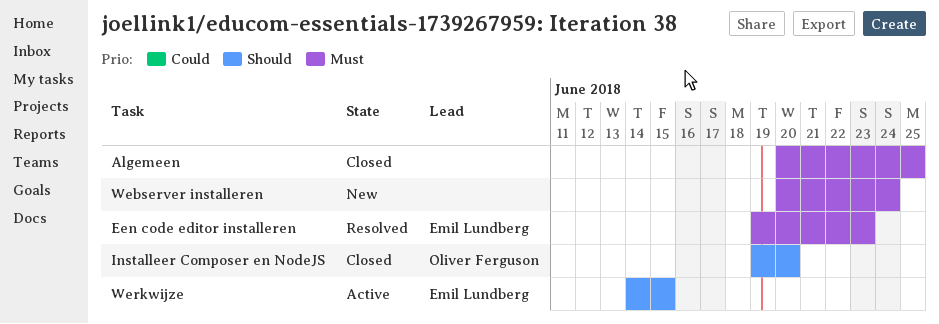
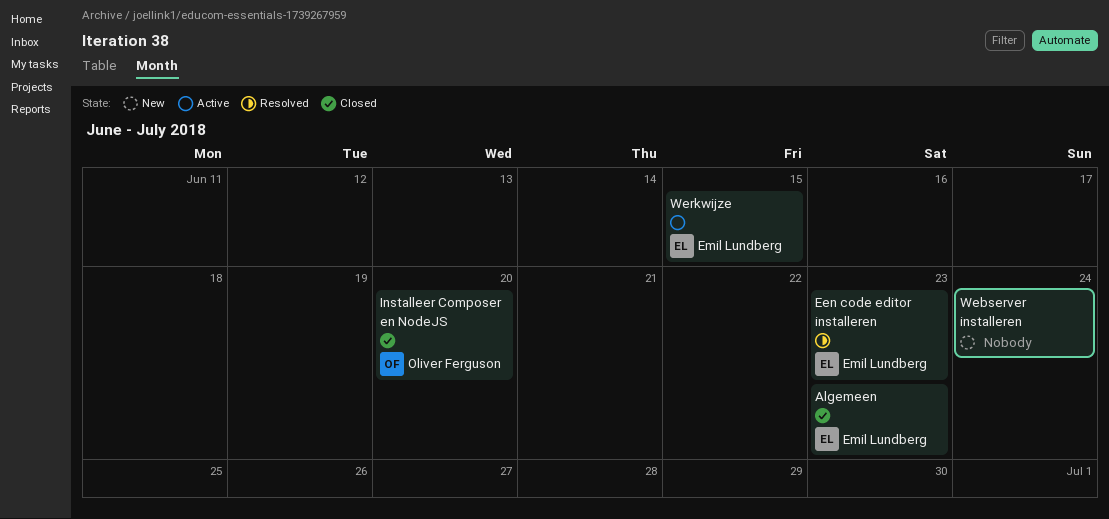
Algemeen, owner: none -> Emil Lundberg
Algemeen, due: Jun 25 -> Jun 23

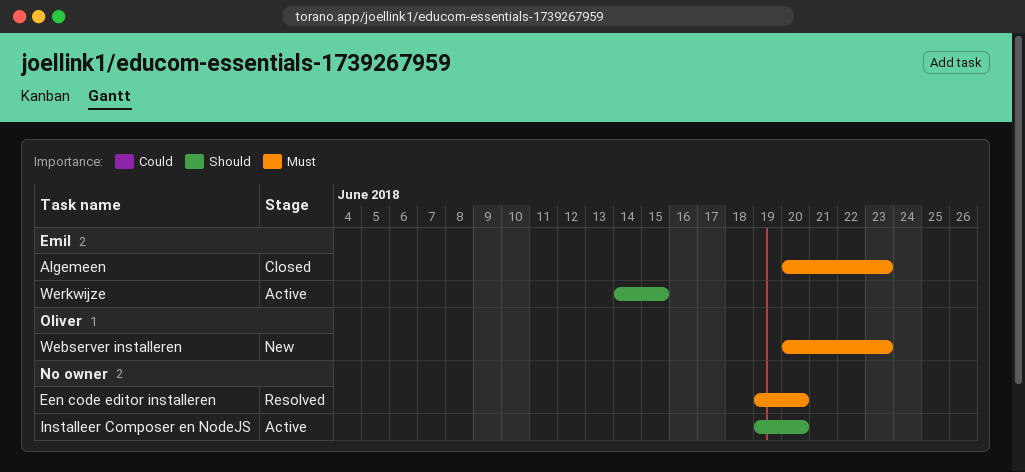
Een code editor installeren, owner: Emil Lundberg -> none
Een code editor installeren, due: Jun 23 -> Jun 20
Installeer Composer en NodeJS, status: Closed -> Active
Installeer Composer en NodeJS, owner: Oliver Ferguson -> none
Webserver installeren, owner: none -> Oliver Ferguson
Webserver installeren, due: Jun 24 -> Jun 23

